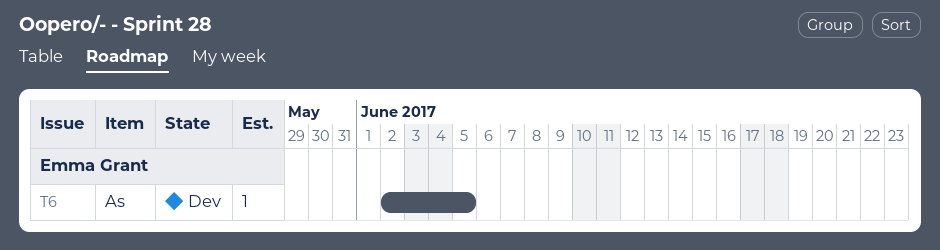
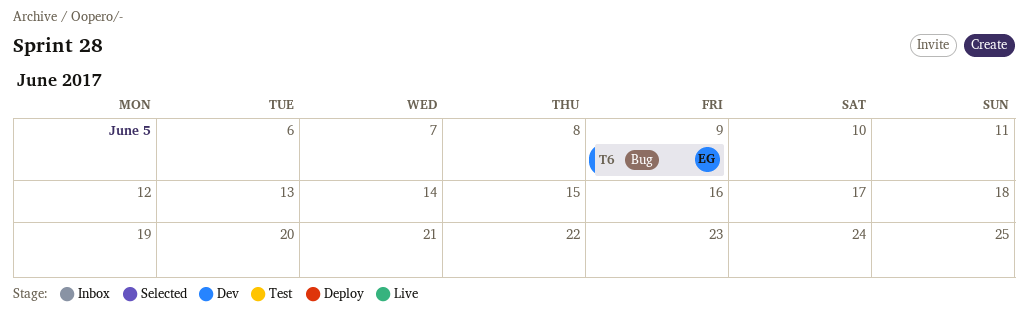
T6, due: Jun 5 -> Jun 9

